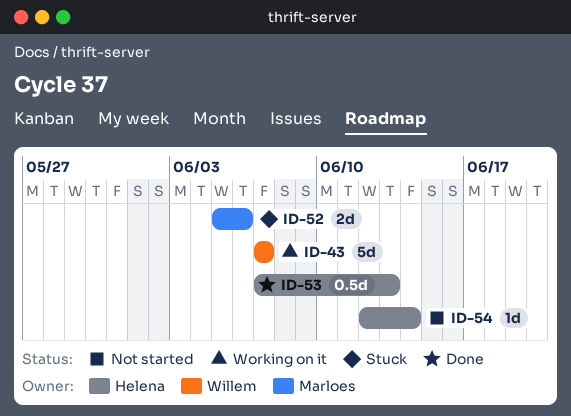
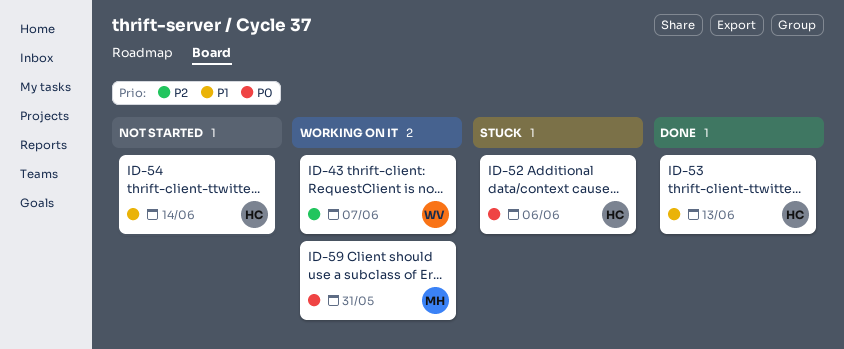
ID-52, owner: Marloes -> Helena
ID-59: none -> present

